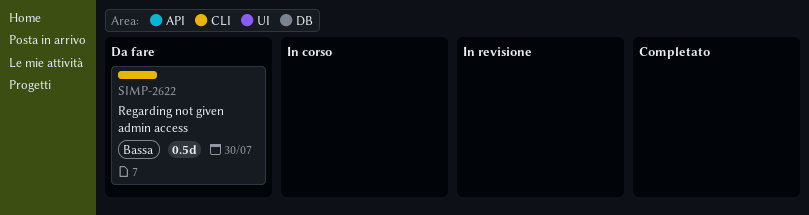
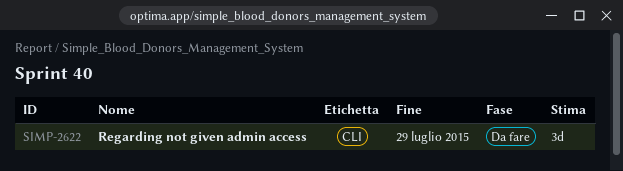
SIMP-2622, estimate: 0.5d -> 3d
SIMP-2622, due: Jul 30 -> Jul 29

